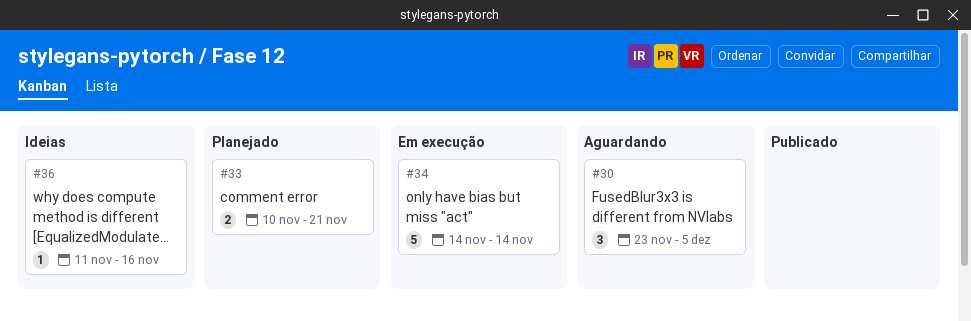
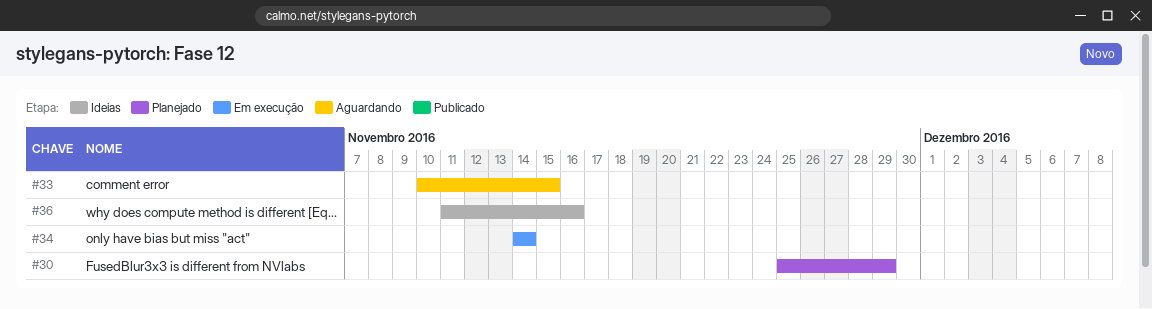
#30, status: Aguardando -> Planejado
#30, start: Nov 23 -> Nov 25
#30, due: Dec 5 -> Nov 29
#33, status: Planejado -> Aguardando
#33, due: Nov 21 -> Nov 15

